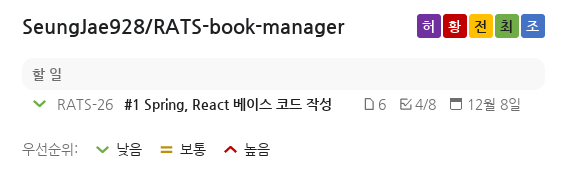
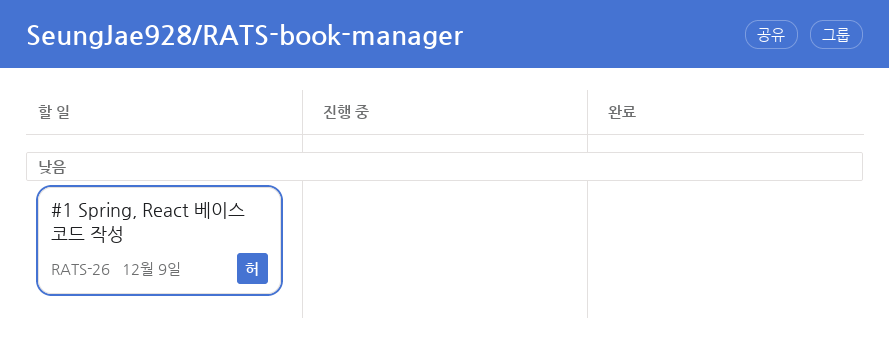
RATS-26, due: Dec 8 -> Dec 9

